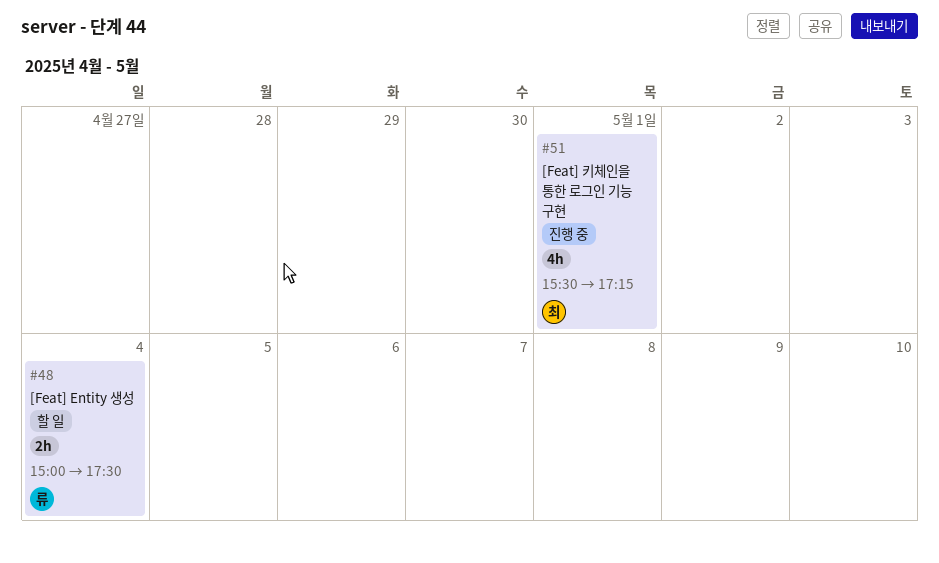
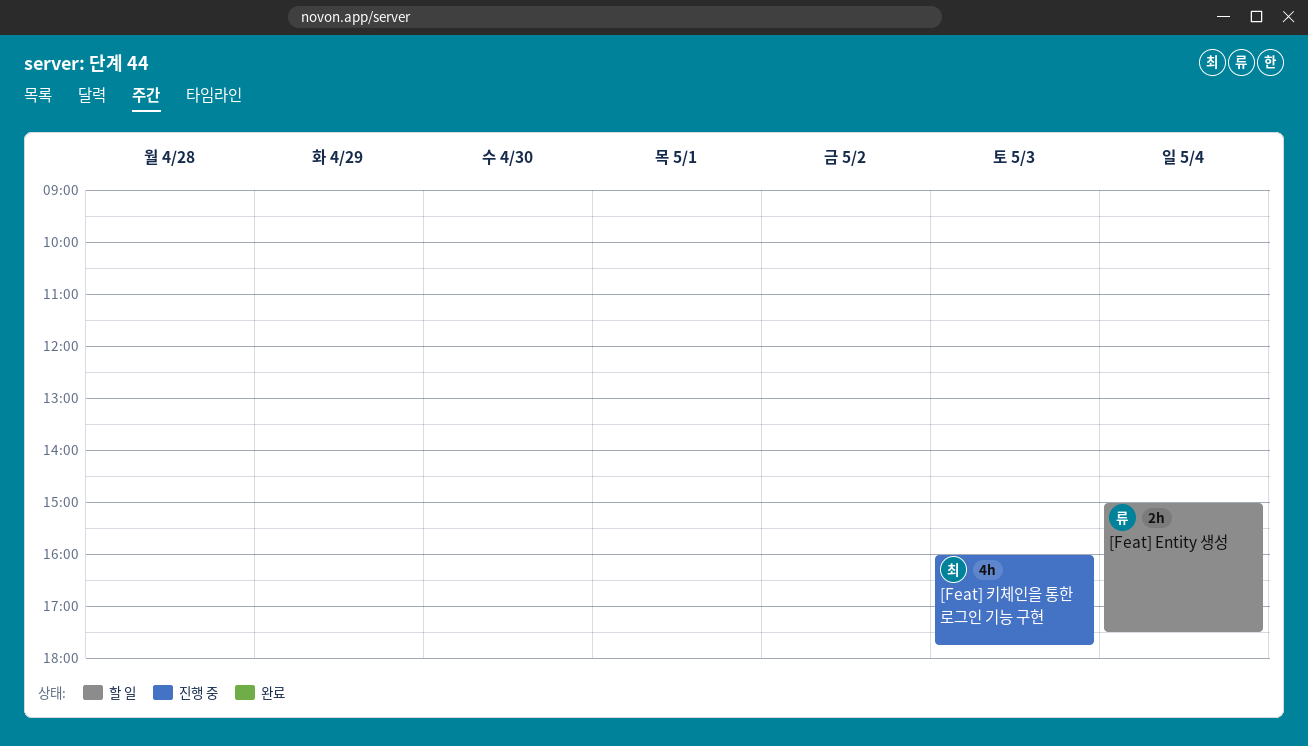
[Feat] 키체인을 통한 로그인 기능 구현, day: May 1 -> May 3
[Feat] 키체인을 통한 로그인 기능 구현, begins: 15:30 -> 16:00
[Feat] 키체인을 통한 로그인 기능 구현, ends: 17:15 -> 17:45

